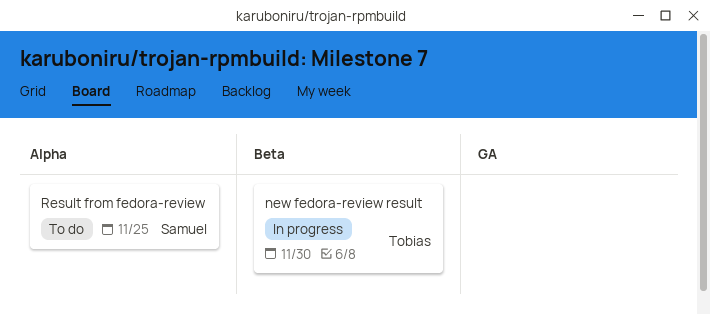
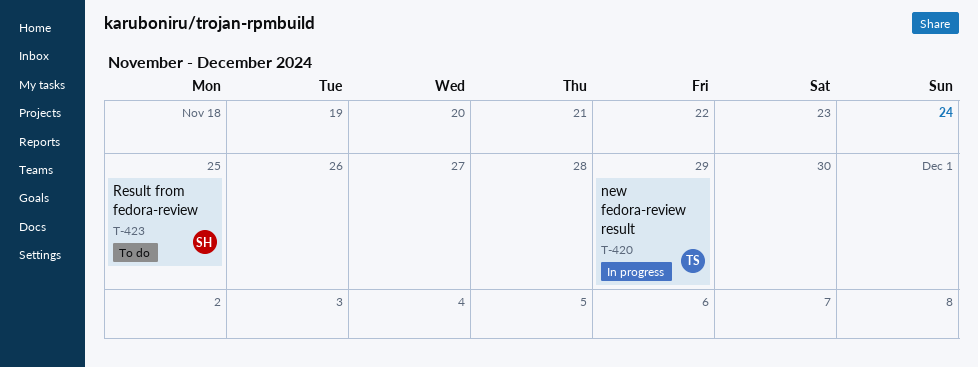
new fedora-review result, due: Nov 30 -> Nov 29

